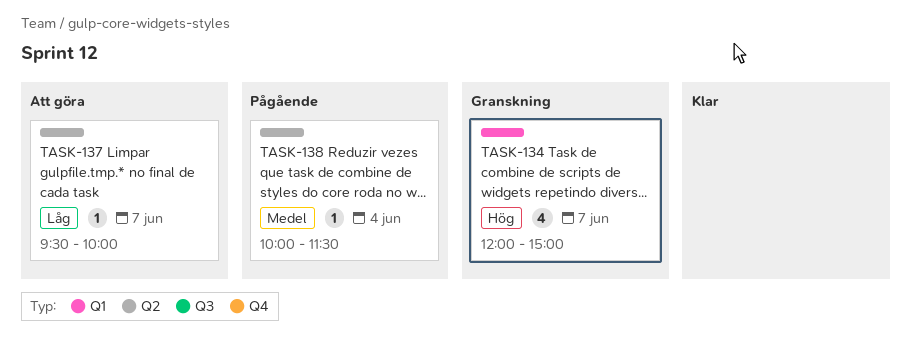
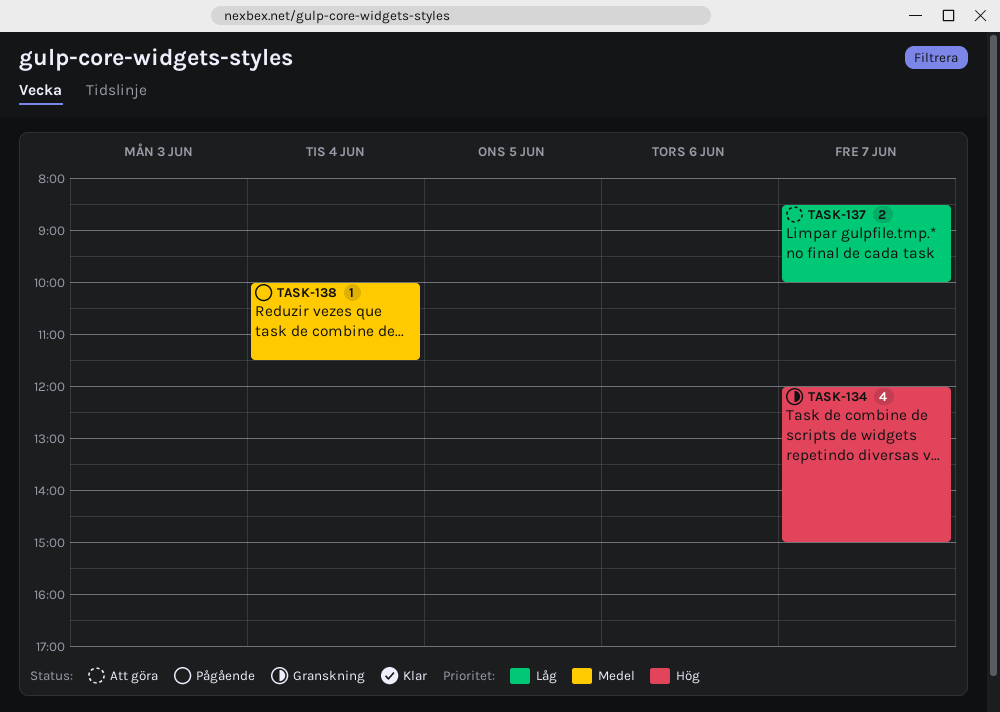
TASK-137, estimate: 1 -> 2
TASK-137, begins: 09:30 -> 08:30

